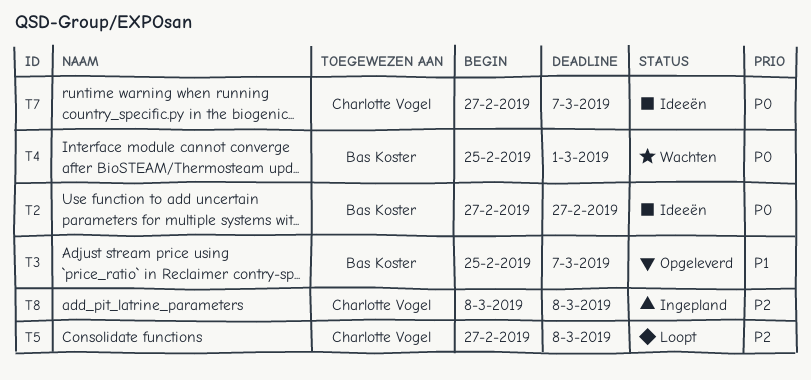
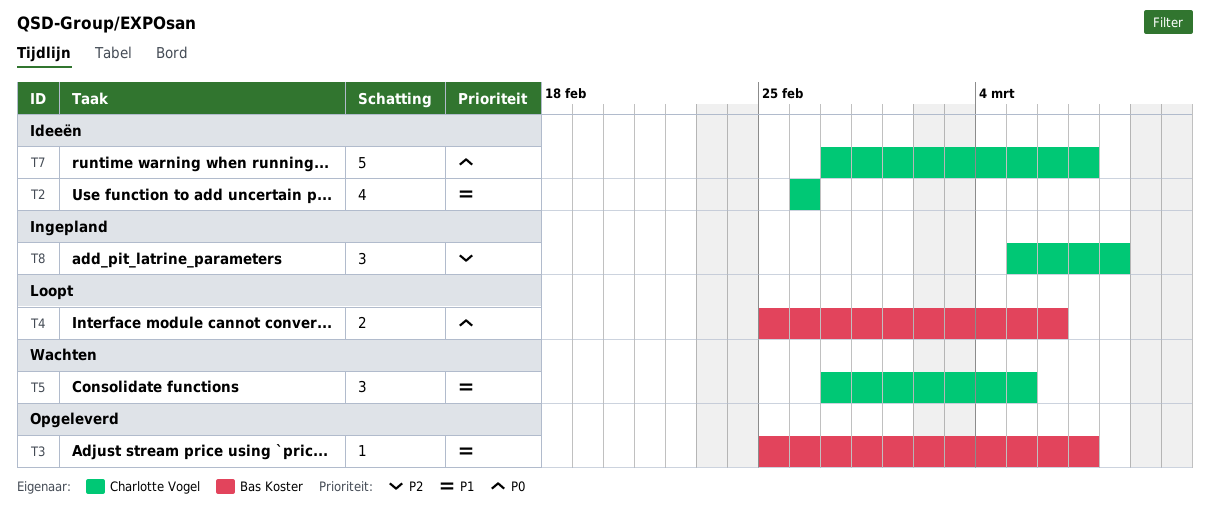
T2, owner: Bas Koster -> Charlotte Vogel
T2, priority: P0 -> P1
T2, start: Feb 27 -> Feb 26
T2, due: Feb 27 -> Feb 26
T4, status: Wachten -> Loopt
T4, due: Mar 1 -> Mar 6
T5, status: Loopt -> Wachten
T5, priority: P2 -> P1
T5, due: Mar 8 -> Mar 5
T8, start: Mar 8 -> Mar 5

